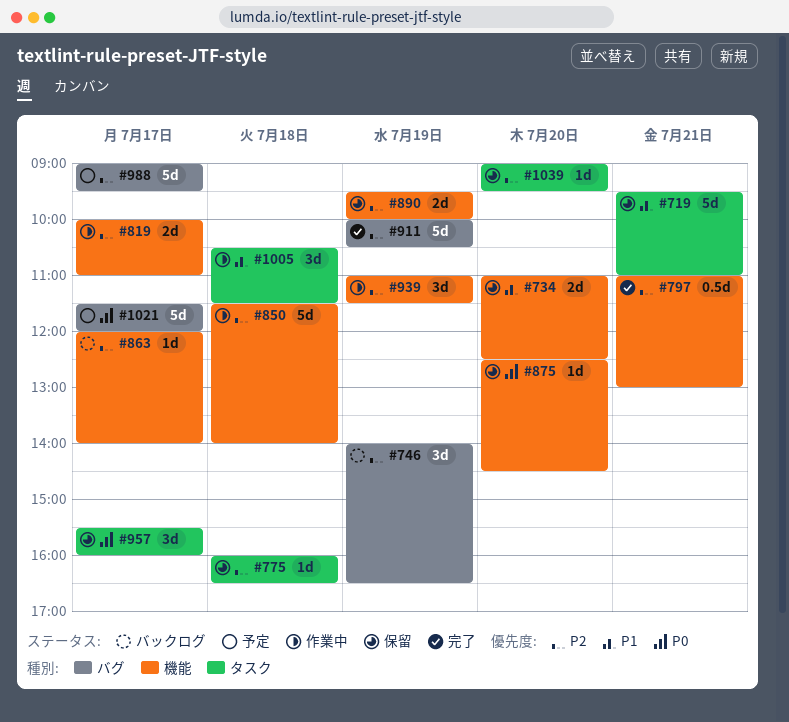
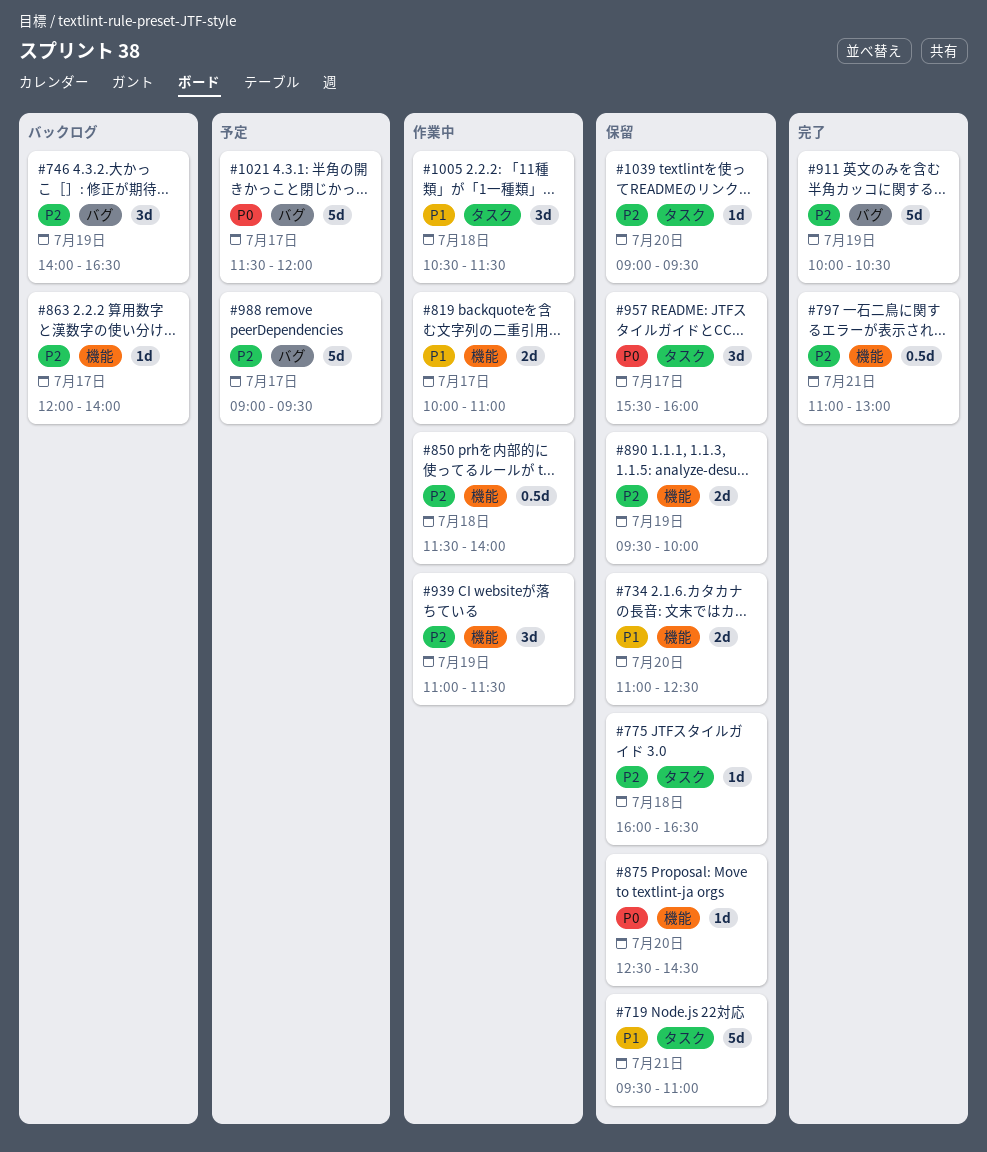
#819, priority: P2 -> P1
#850, estimate: 5d -> 0.5d

